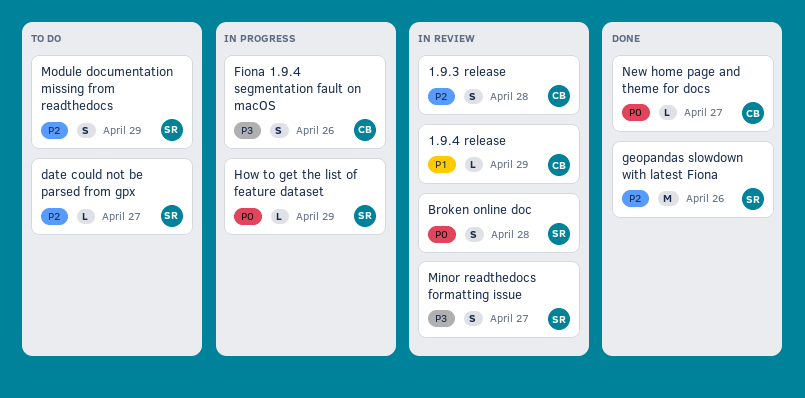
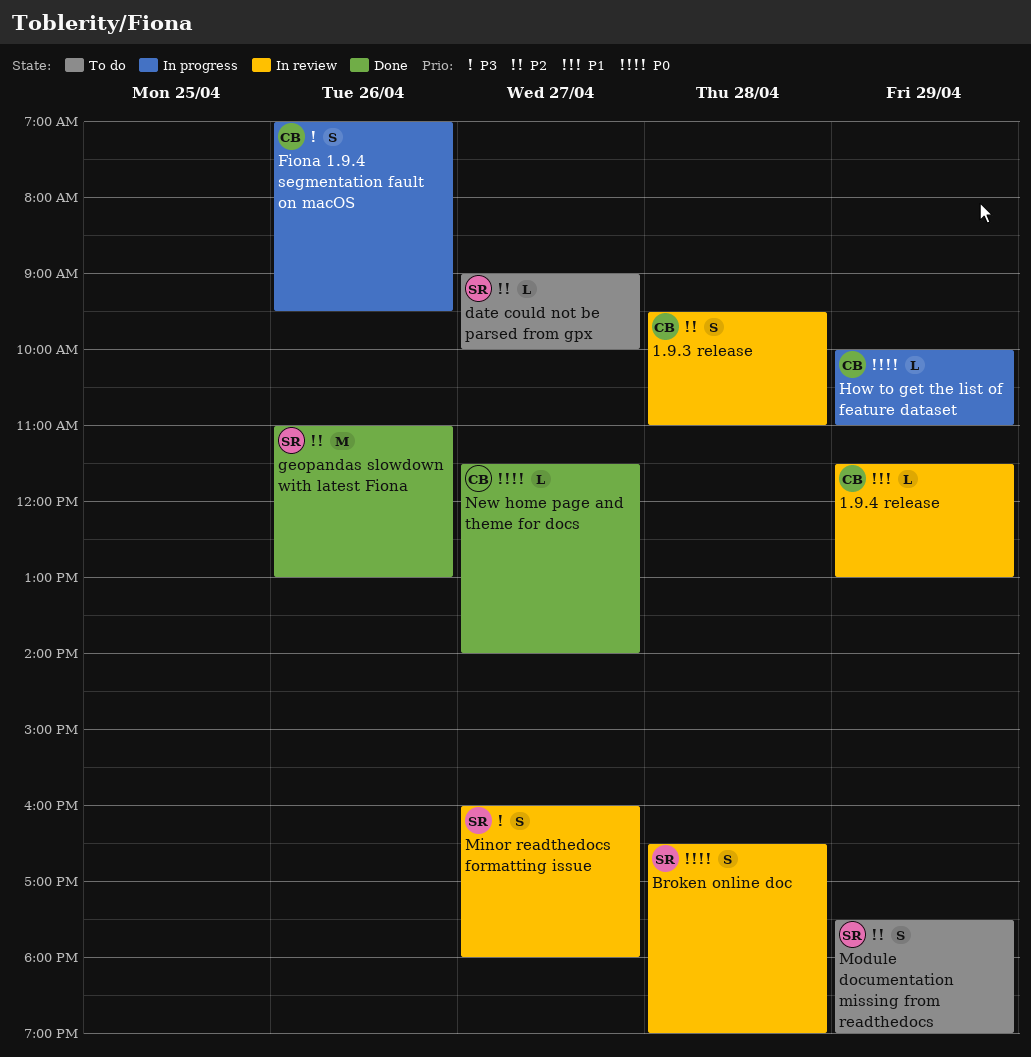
How to get the list of feature dataset, owner: SR -> CB

